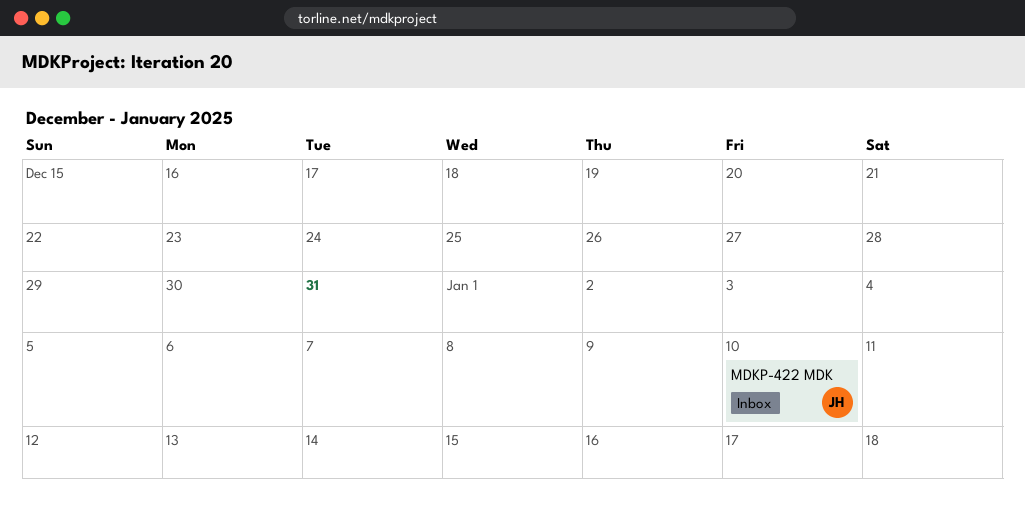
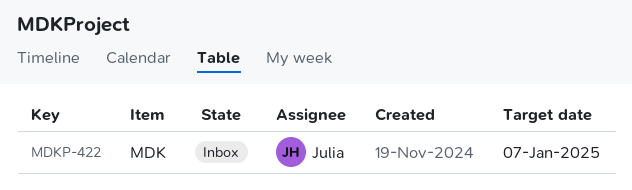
MDKP-422, due: Jan 10 -> Jan 7

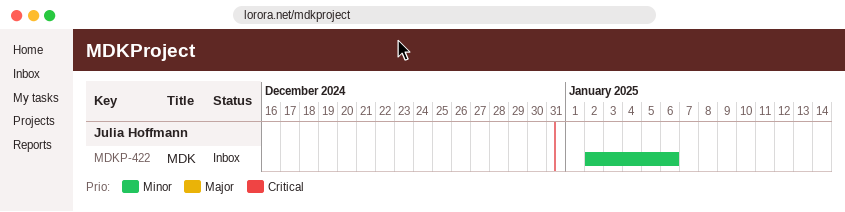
MDKP-422, due: Jan 7 -> Jan 6

